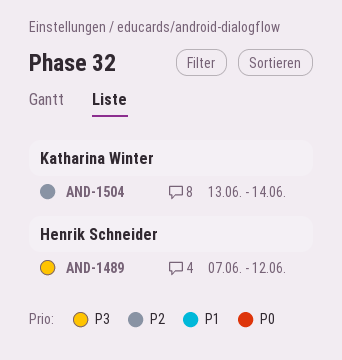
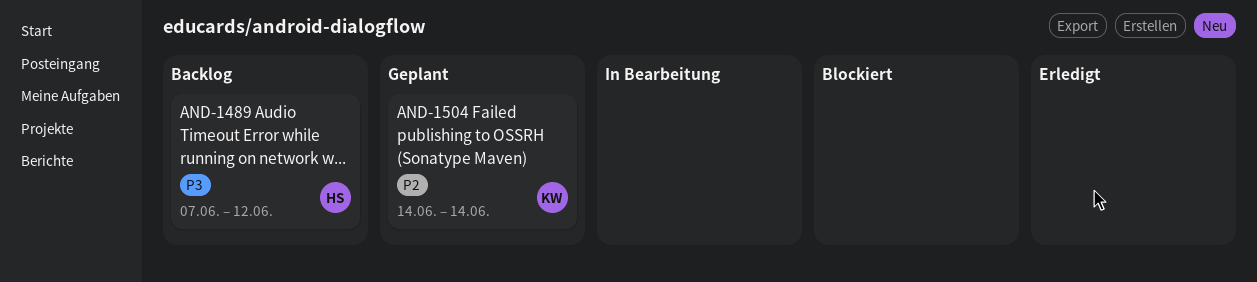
AND-1504, start: Jun 13 -> Jun 14

